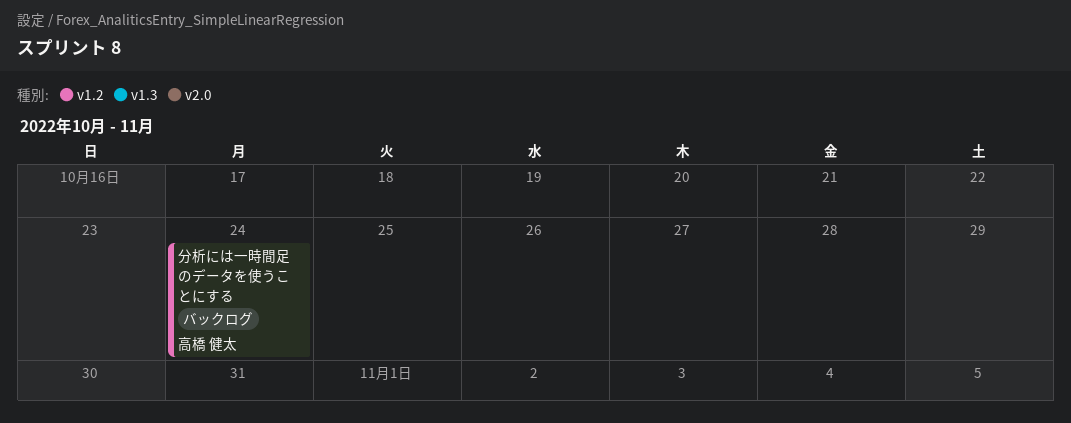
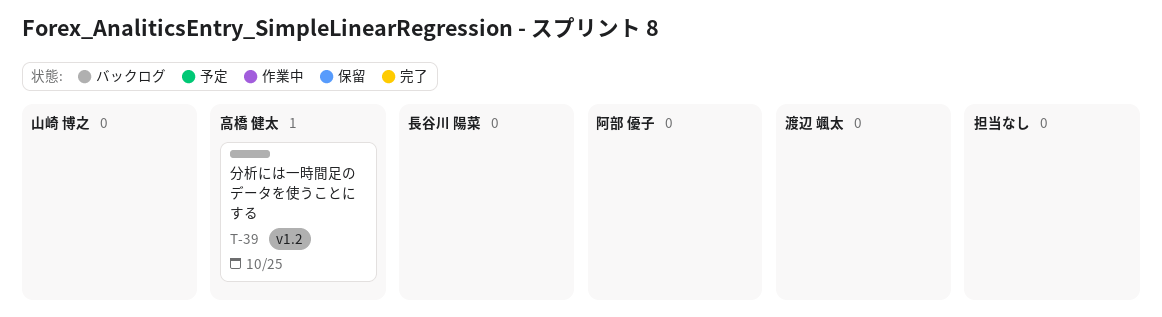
分析には一時間足のデータを使うことにする, due: Oct 24 -> Oct 25

